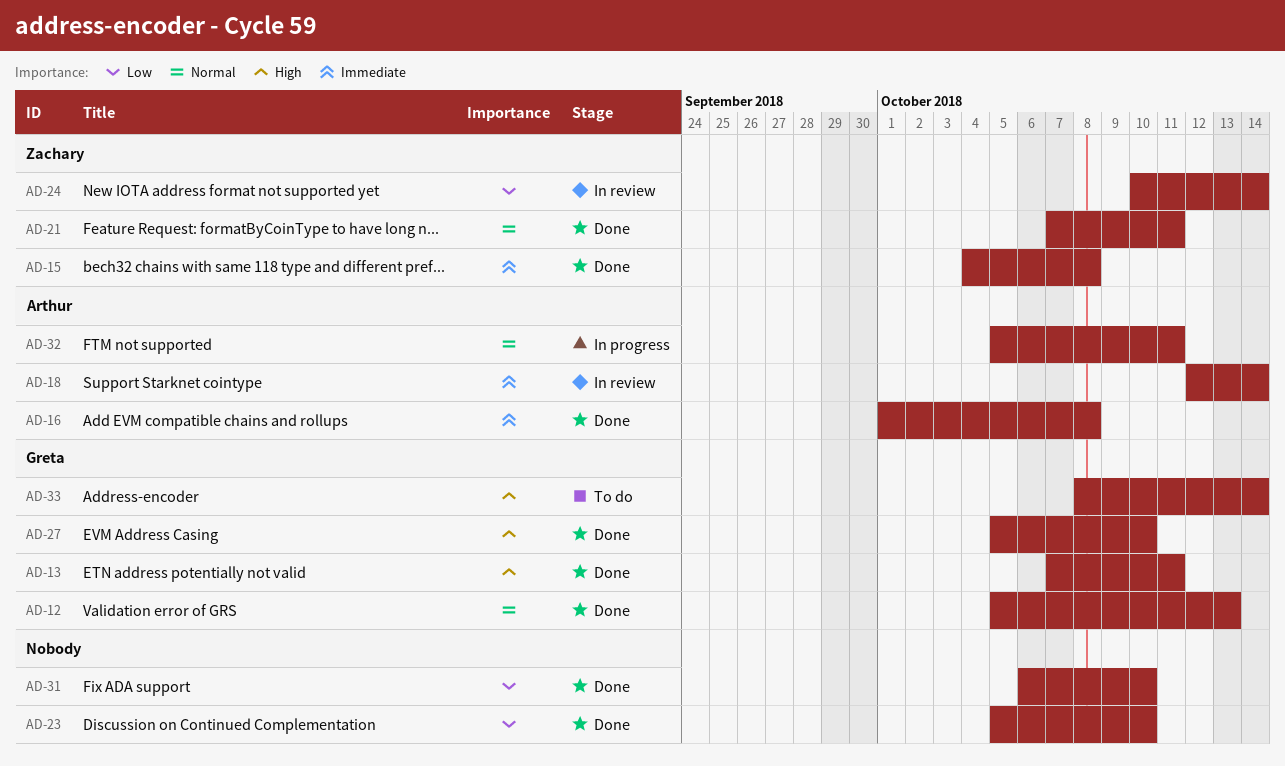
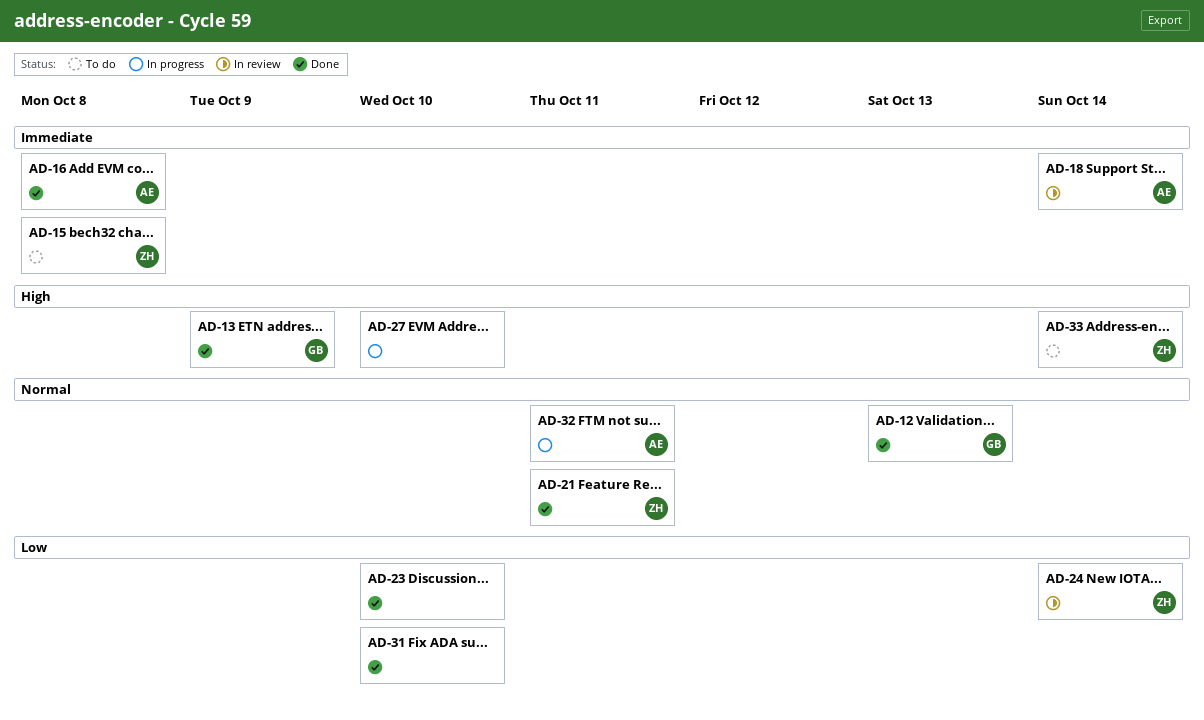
AD-13, due: Oct 11 -> Oct 9
AD-15, status: Done -> To do
AD-27, status: Done -> In progress
AD-27, owner: Greta -> none
AD-33, owner: Greta -> Zachary

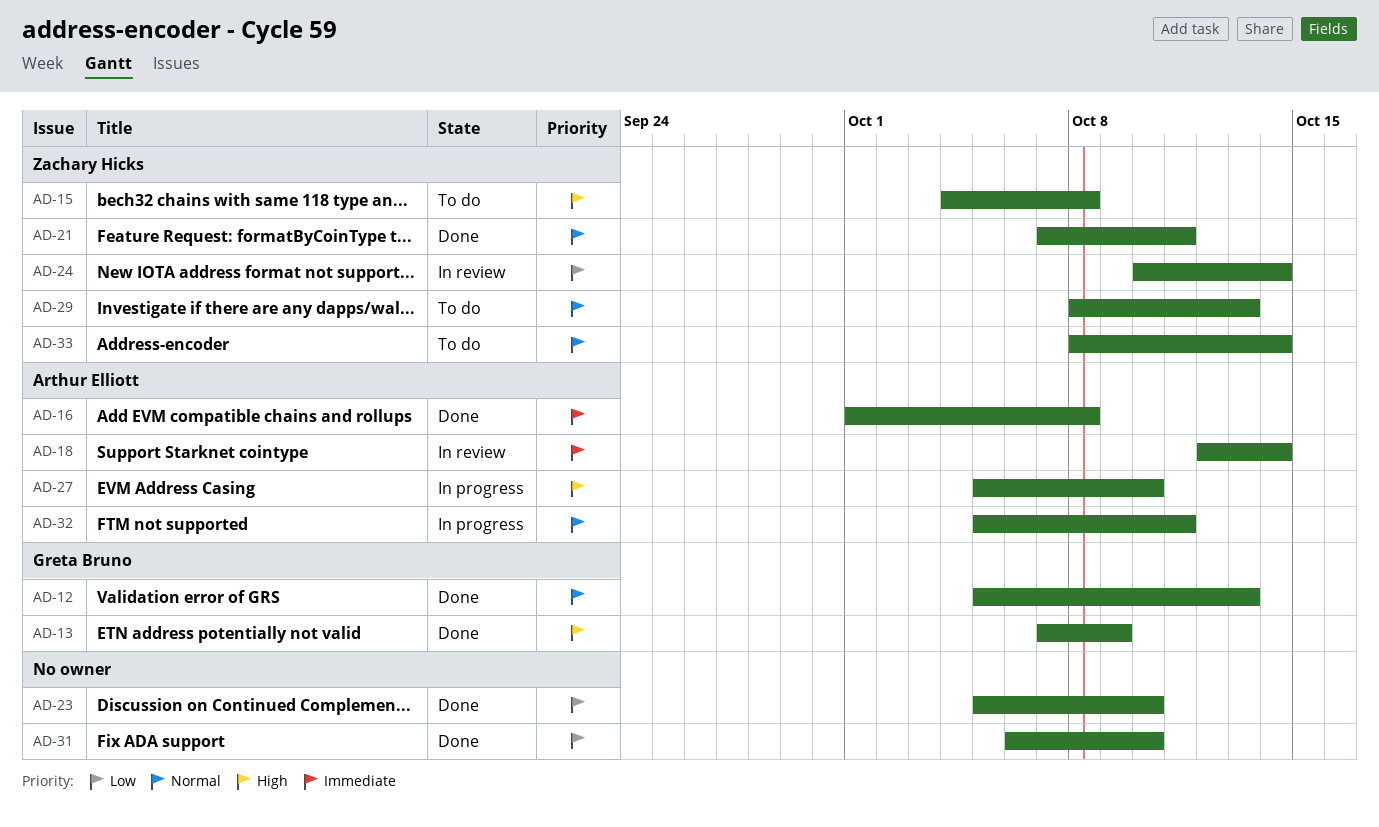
AD-15, priority: Immediate -> High
AD-27, owner: none -> Arthur Elliott
AD-29: none -> present
AD-33, priority: High -> Normal

